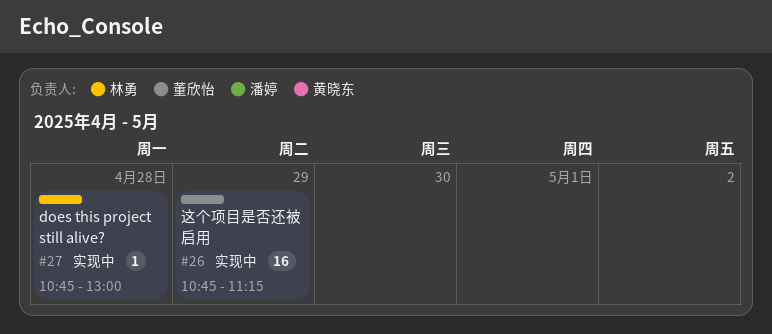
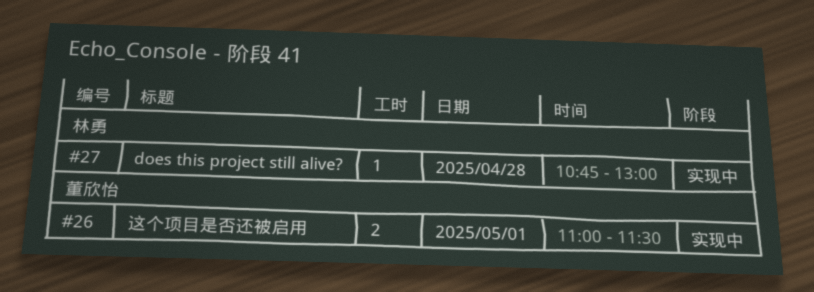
#26, estimate: 16 -> 2
#26, day: Apr 29 -> May 1
#26, begins: 10:45 -> 11:00
#26, ends: 11:15 -> 11:30

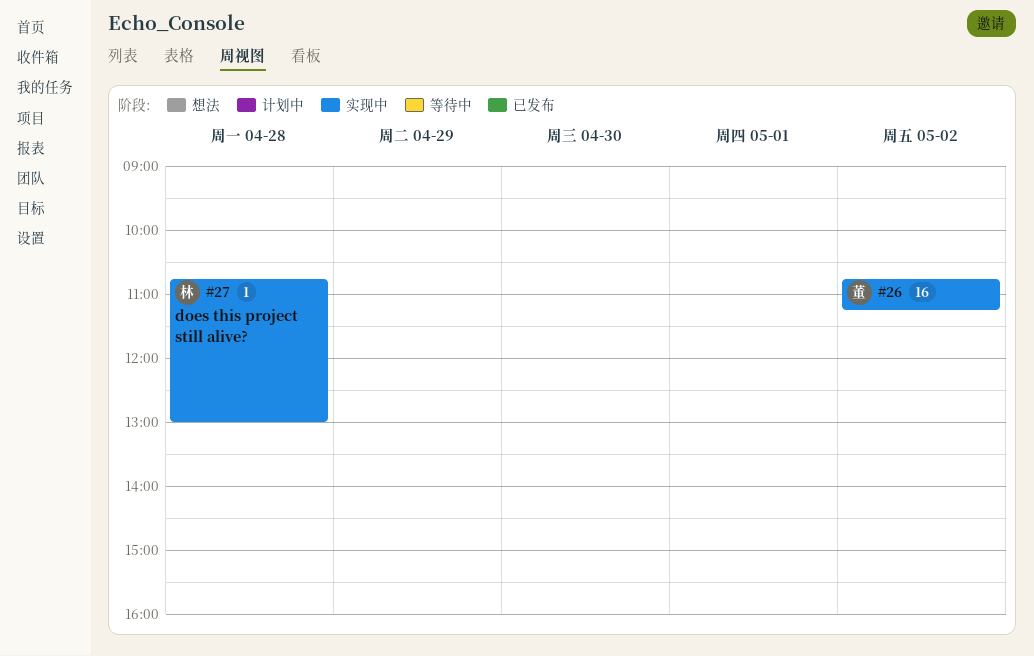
#26, estimate: 2 -> 16
#26, day: May 1 -> May 2
#26, begins: 11:00 -> 10:45
#26, ends: 11:30 -> 11:15

